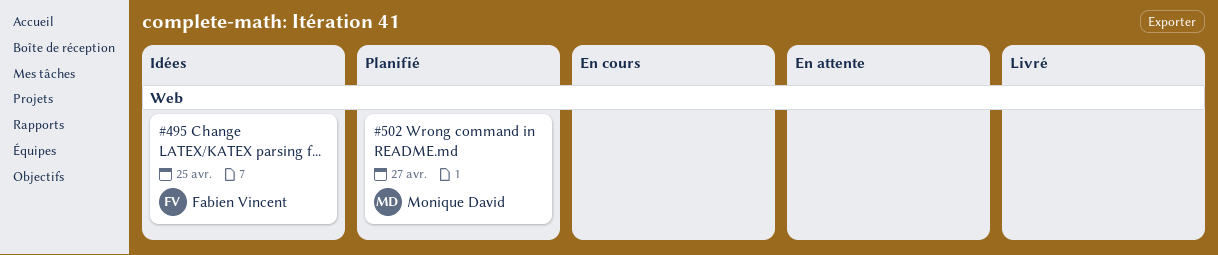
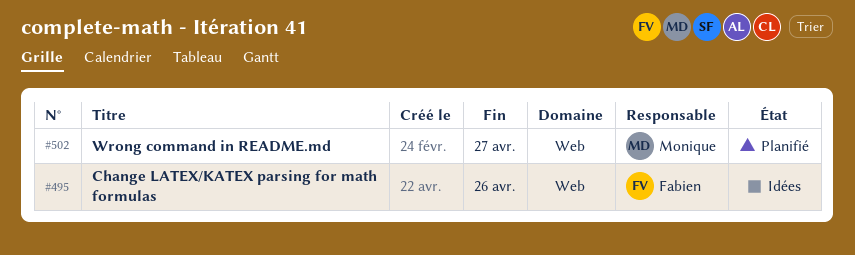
#495, due: Apr 25 -> Apr 26

